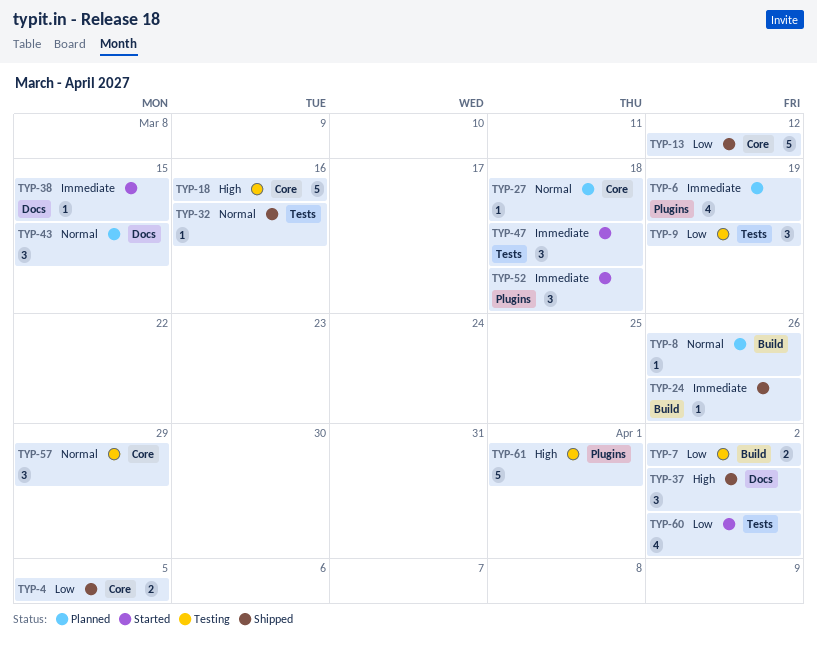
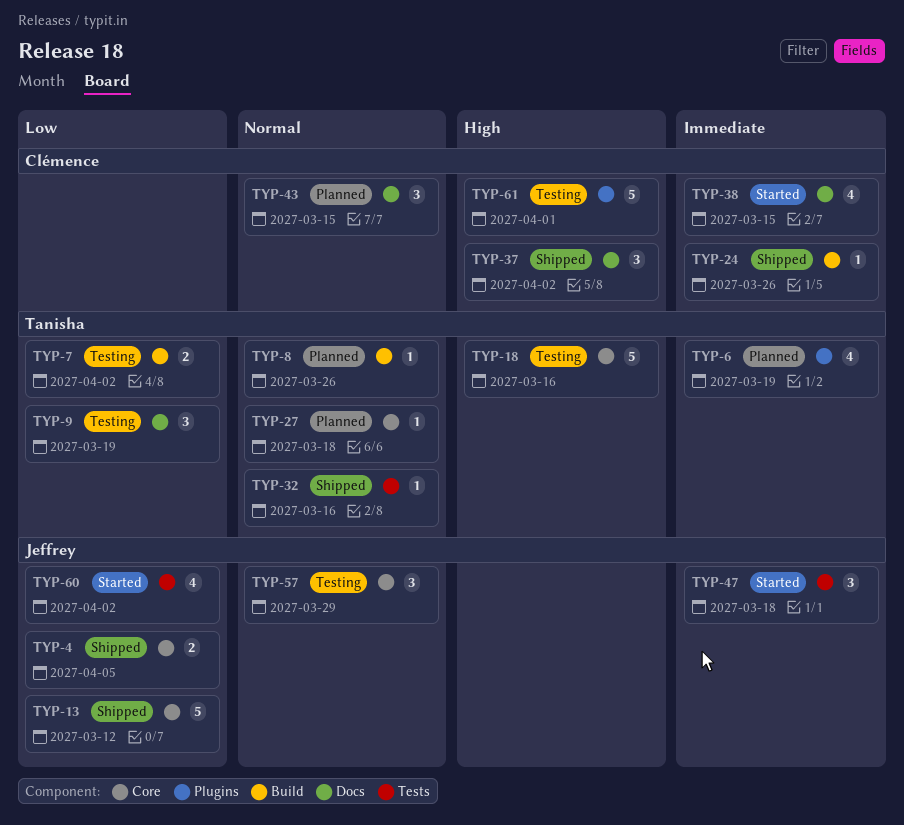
TYP-9, label: Tests -> Docs
TYP-38, estimate: 1 -> 4
TYP-52: present -> none

